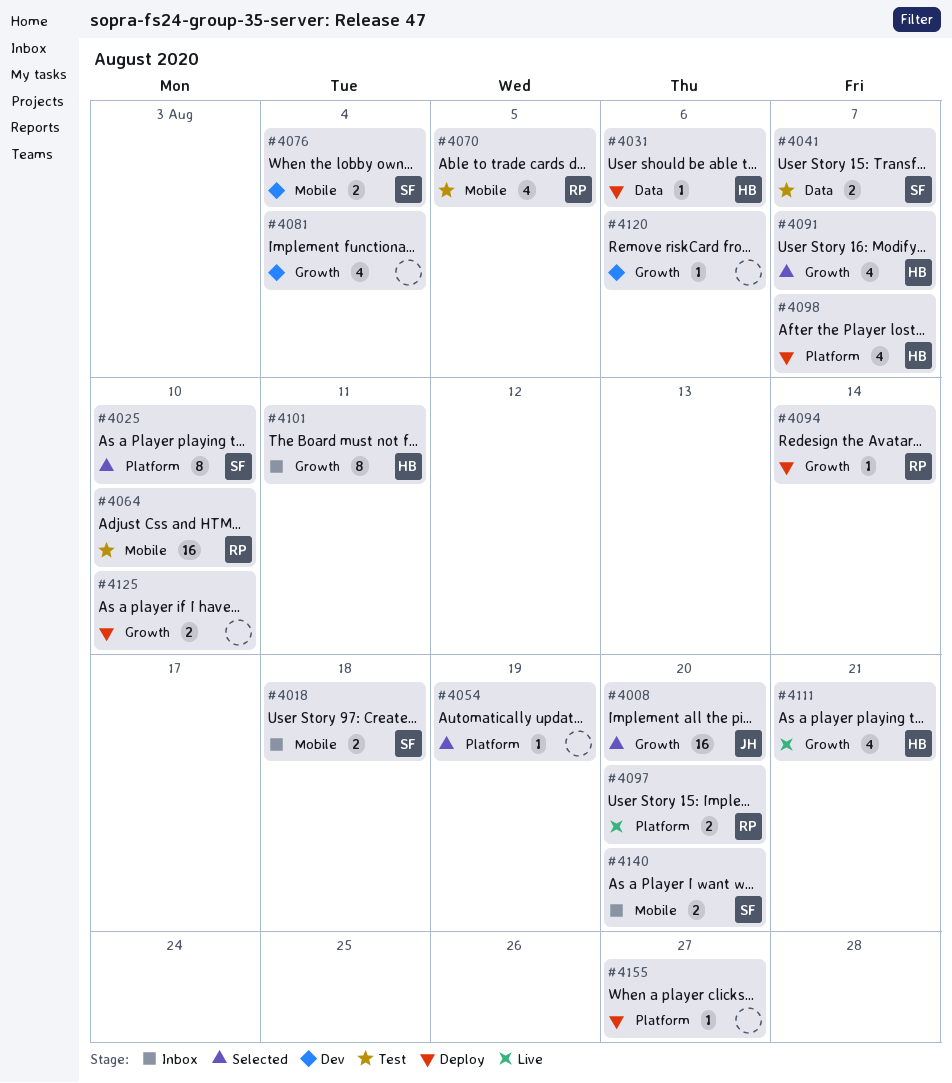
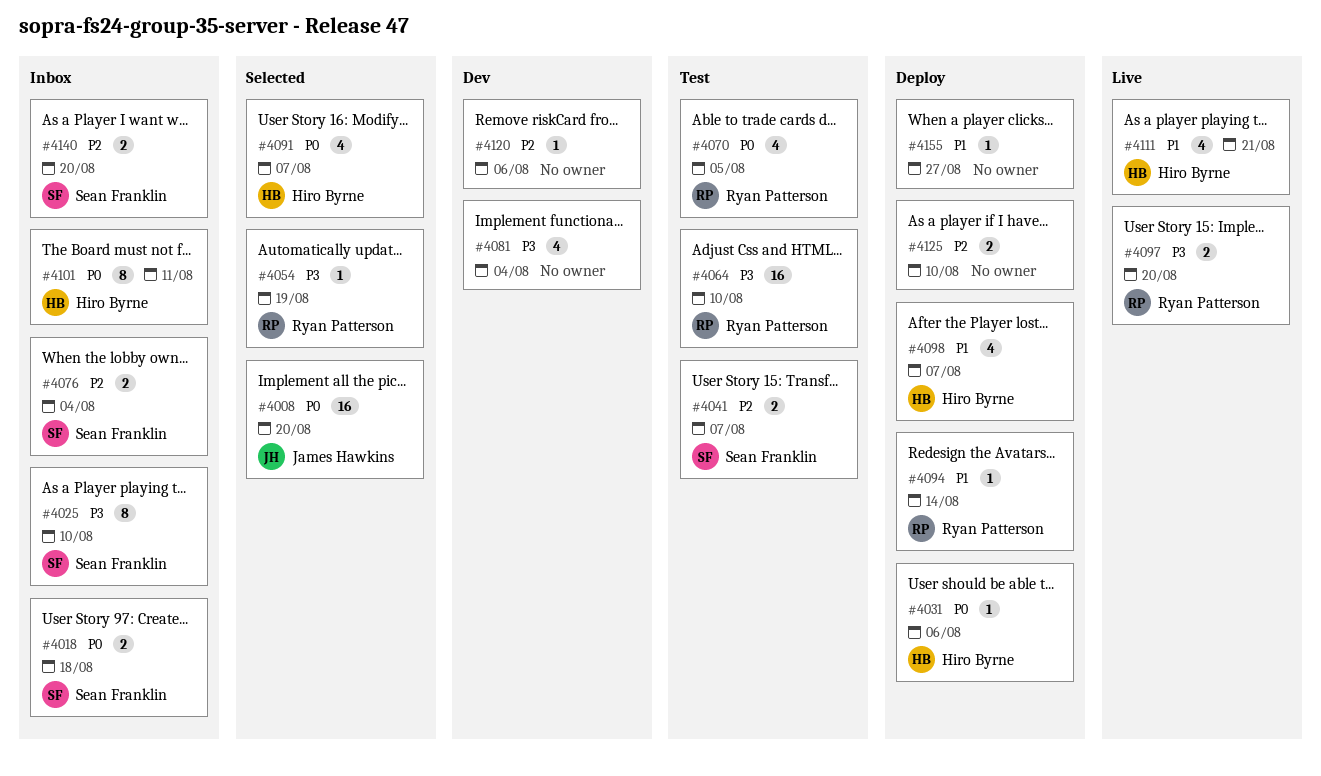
#4025, status: Selected -> Inbox
#4054, owner: none -> Ryan Patterson
#4076, status: Dev -> Inbox

